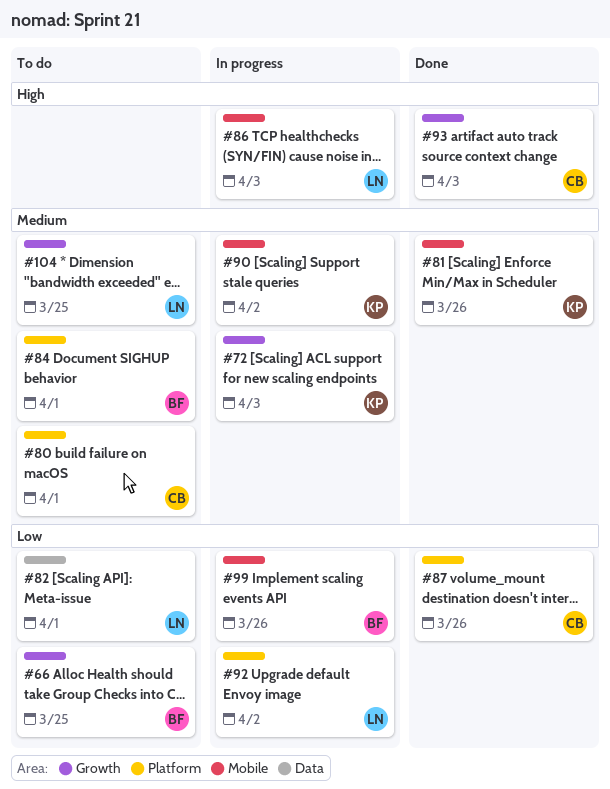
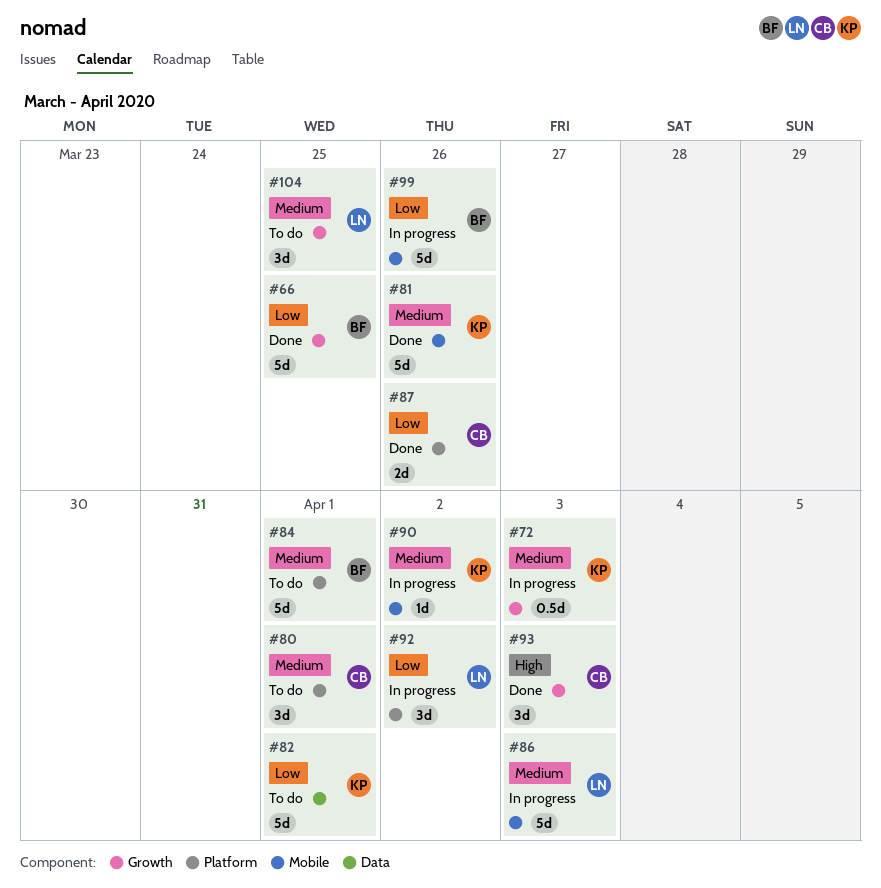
#66, status: To do -> Done
#82, owner: LN -> KP
#86, priority: High -> Medium

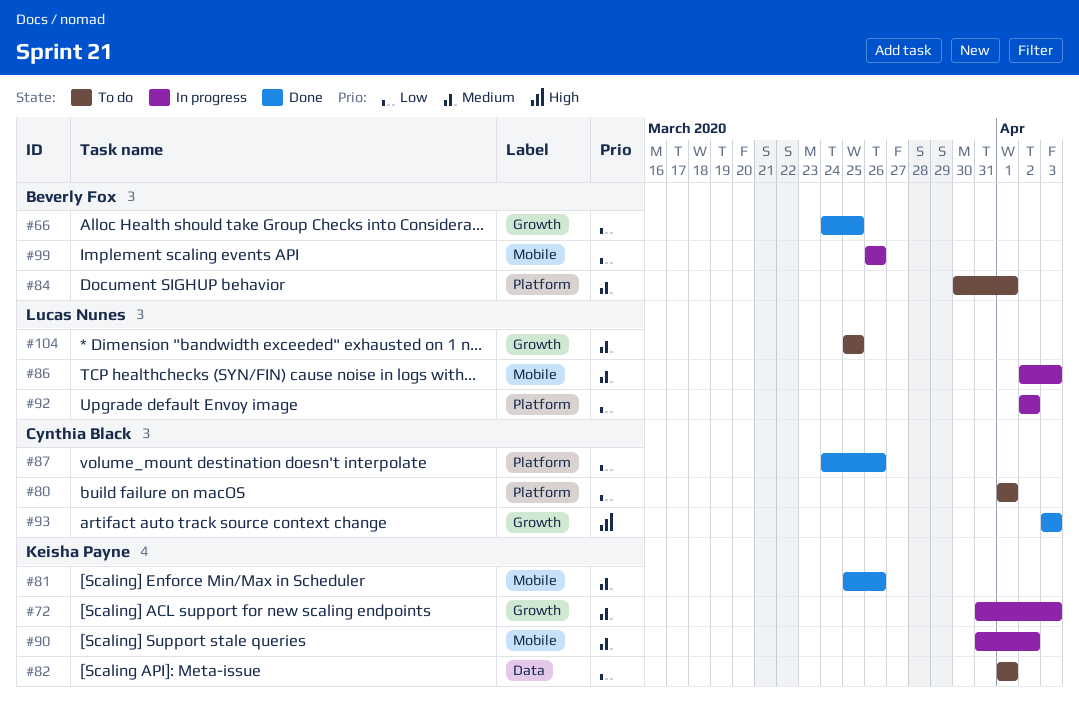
#80, priority: Medium -> Low

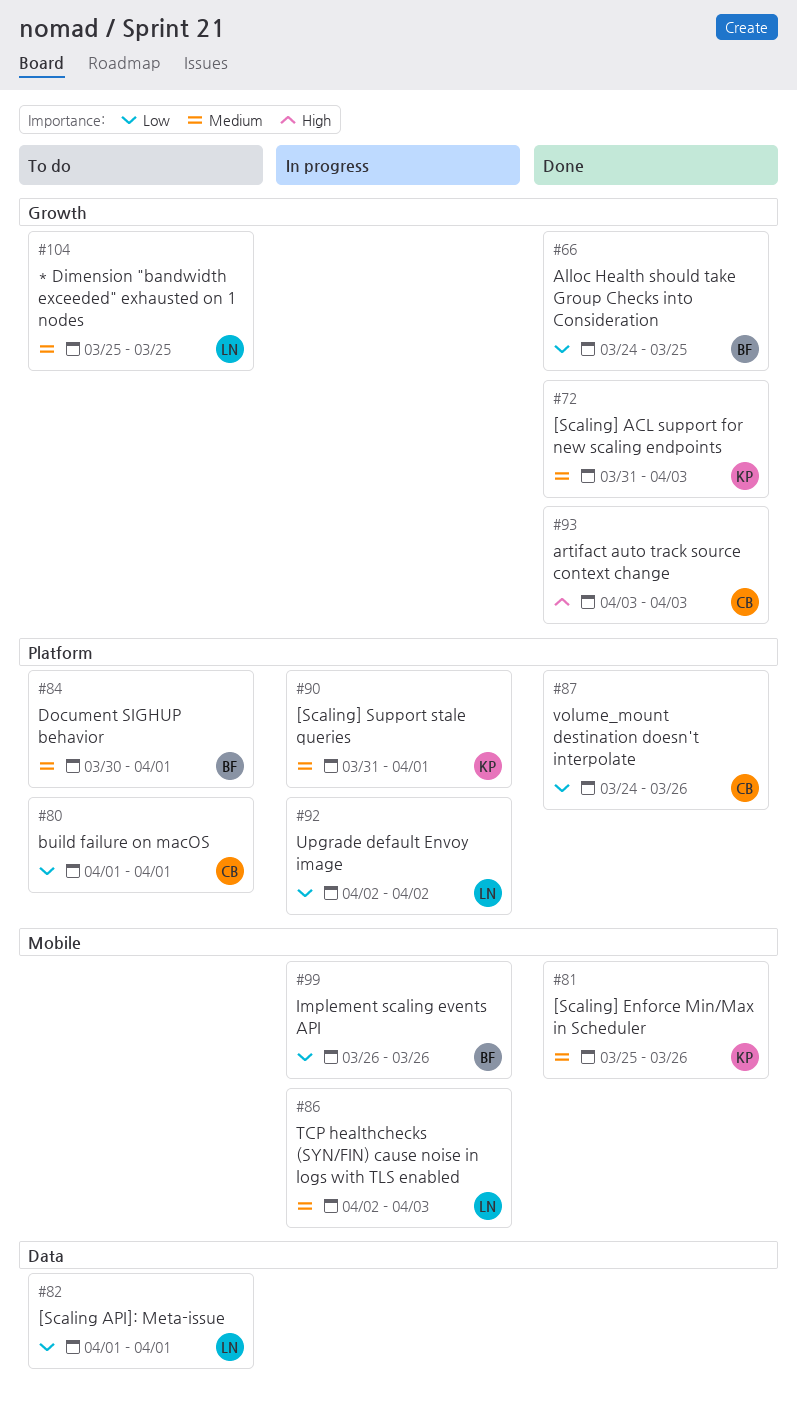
#72, status: In progress -> Done
#82, owner: Keisha Payne -> Lucas Nunes
#90, label: Mobile -> Platform
#90, due: Apr 2 -> Apr 1

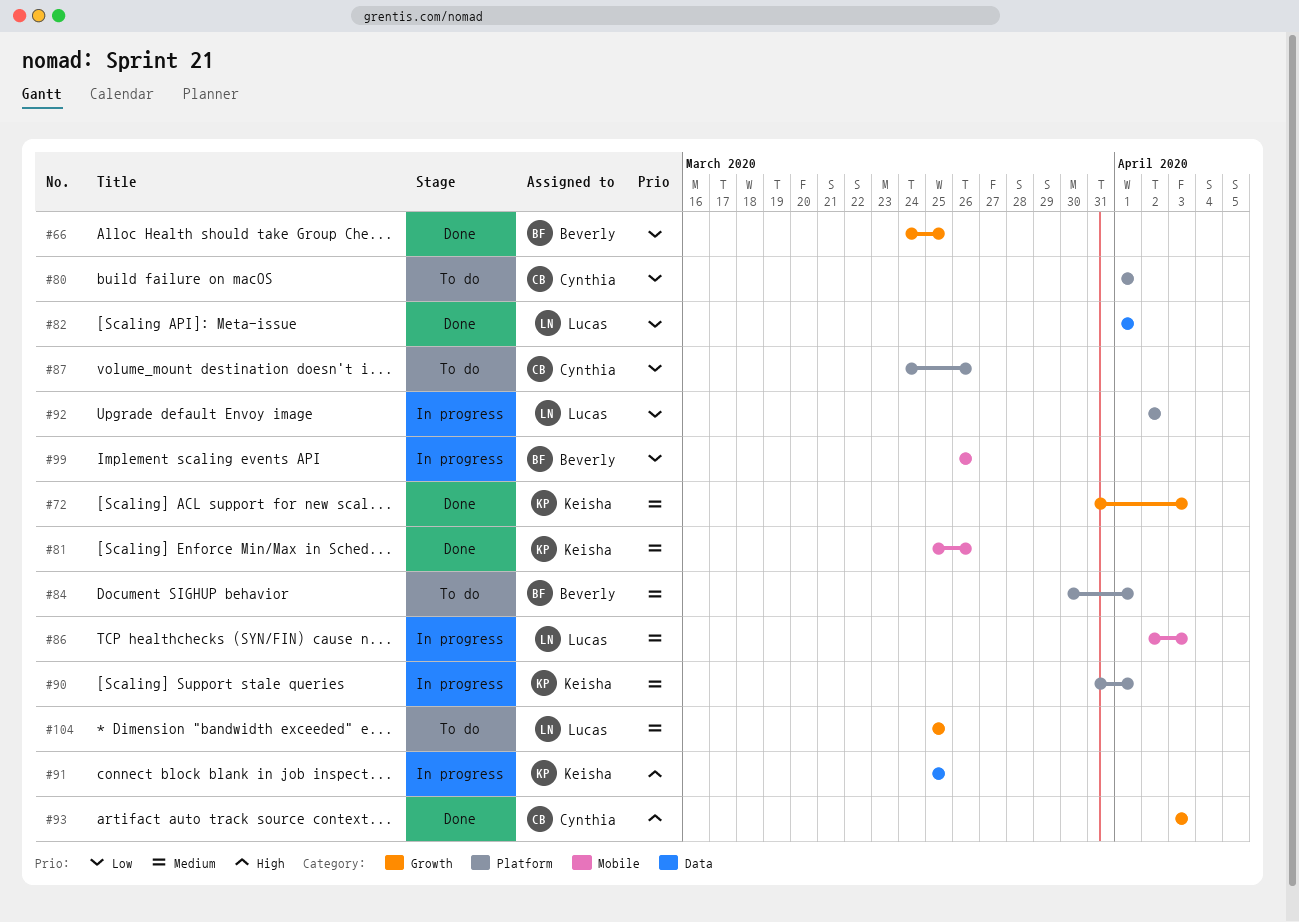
#82, status: To do -> Done
#87, status: Done -> To do
#91: none -> present

